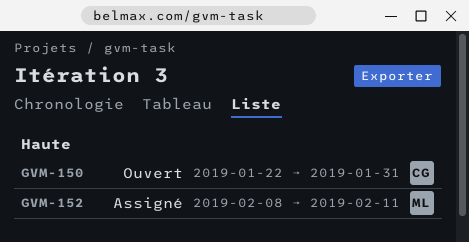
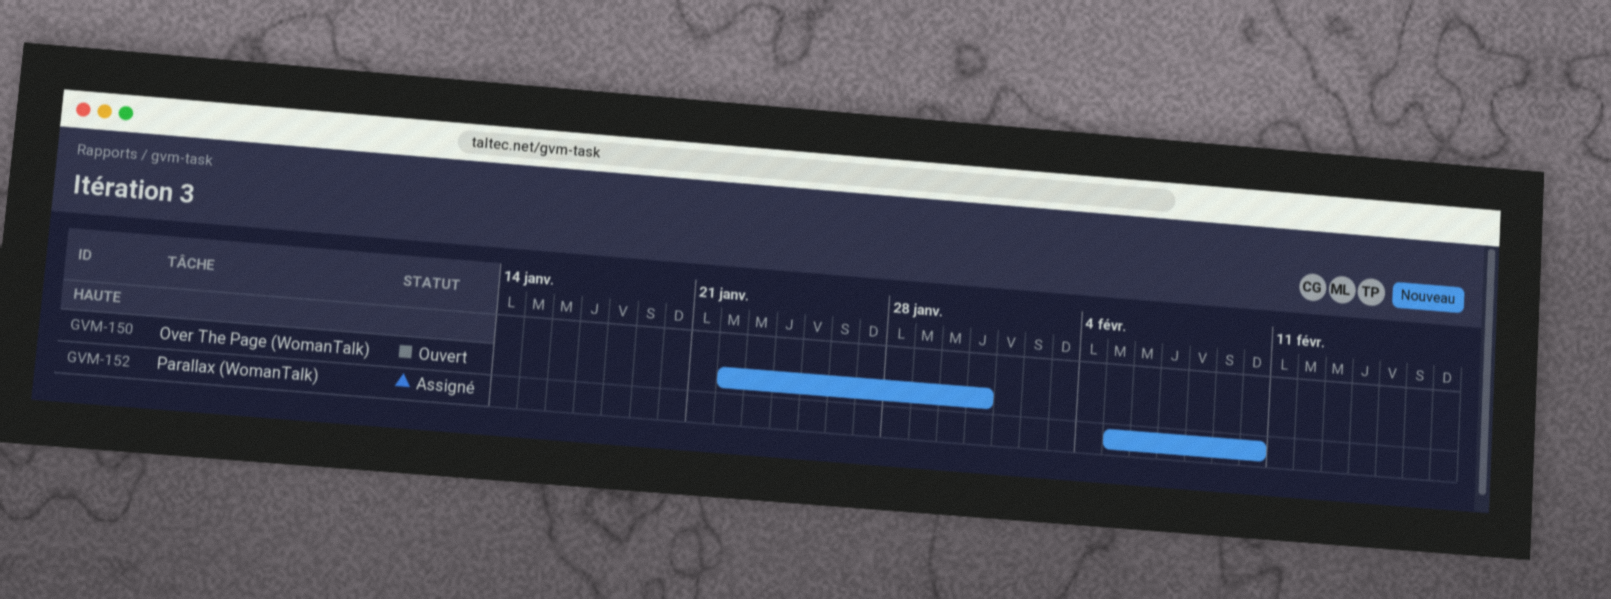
GVM-152, start: Feb 8 -> Feb 5
GVM-152, due: Feb 11 -> Feb 10

